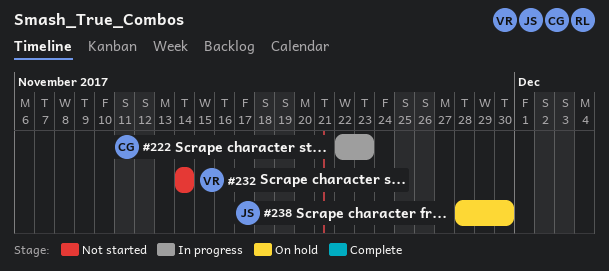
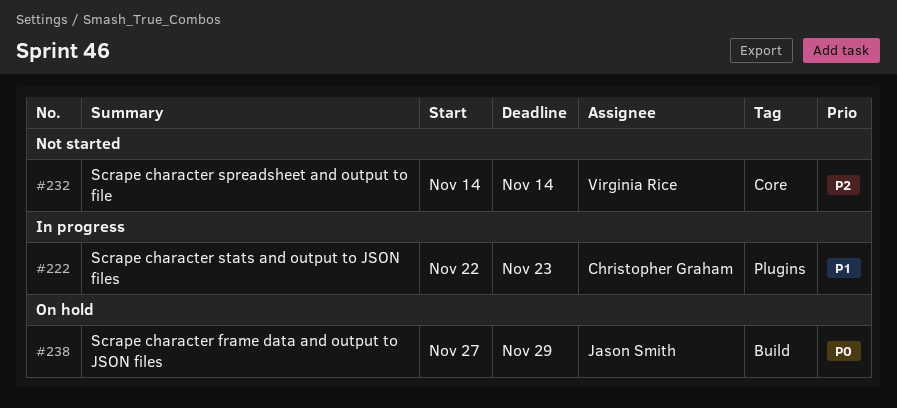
#238, start: Nov 28 -> Nov 27
#238, due: Nov 30 -> Nov 29

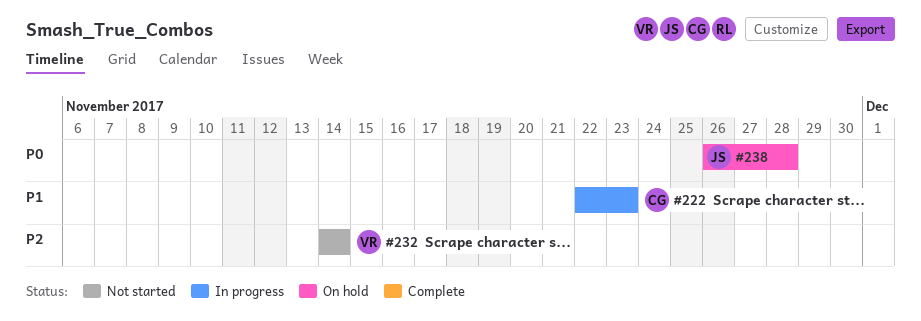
#238, start: Nov 27 -> Nov 26
#238, due: Nov 29 -> Nov 28

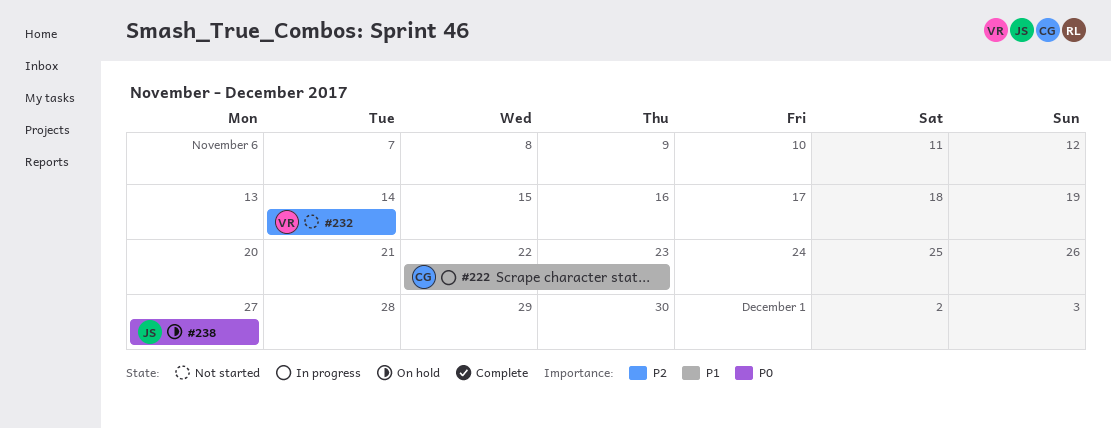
#238, start: Nov 26 -> Nov 27
#238, due: Nov 28 -> Nov 27

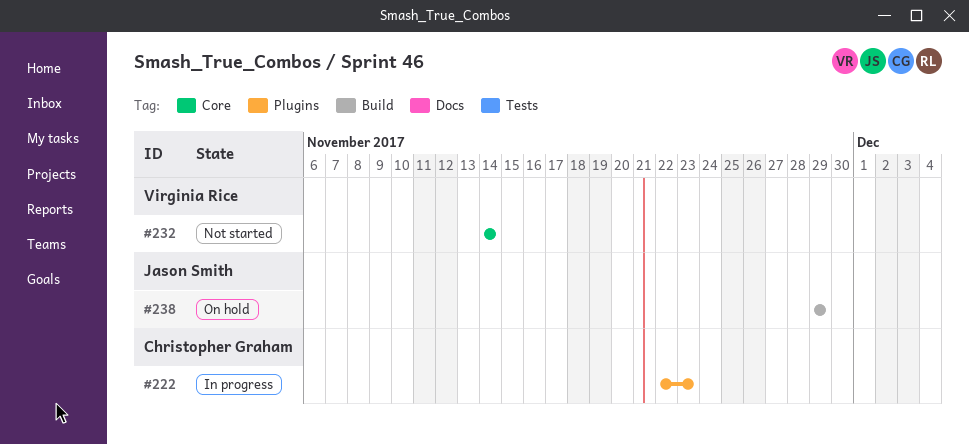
#238, start: Nov 27 -> Nov 29
#238, due: Nov 27 -> Nov 29

